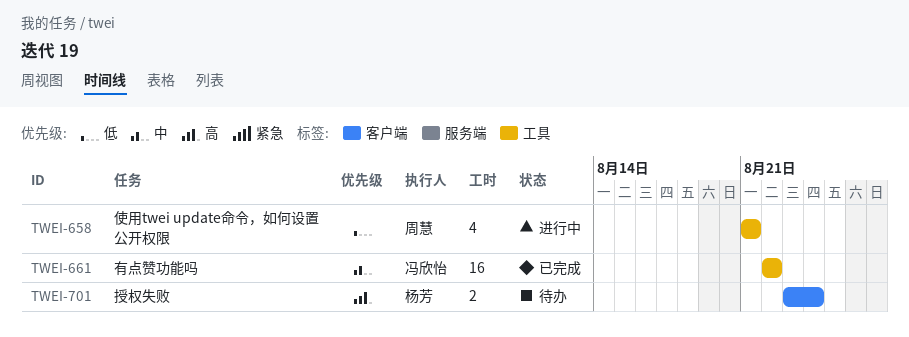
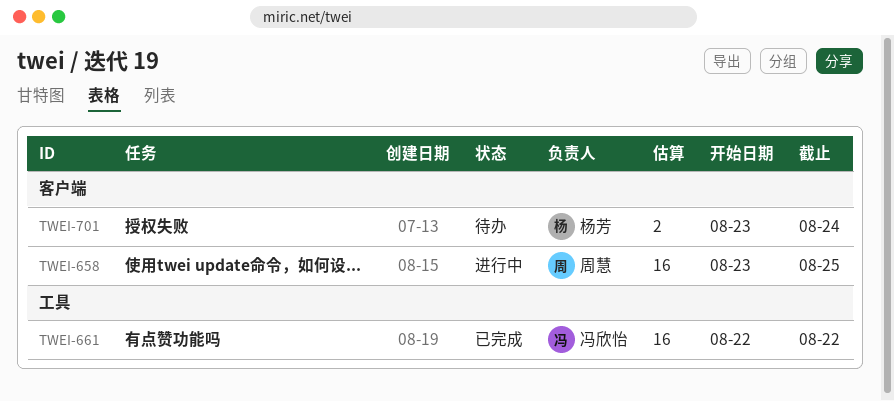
TWEI-658, label: 工具 -> 客户端
TWEI-658, estimate: 4 -> 16
TWEI-658, start: Aug 21 -> Aug 23
TWEI-658, due: Aug 21 -> Aug 25

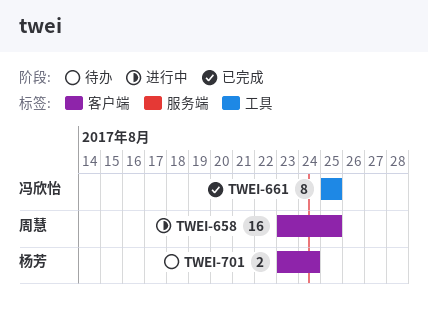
TWEI-661, estimate: 16 -> 8
TWEI-661, start: Aug 22 -> Aug 25
TWEI-661, due: Aug 22 -> Aug 25

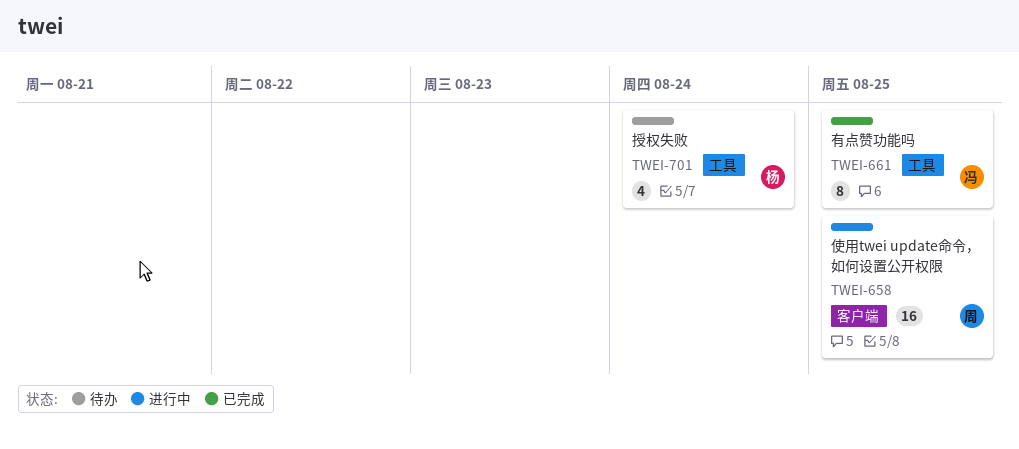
TWEI-701, label: 客户端 -> 工具
TWEI-701, estimate: 2 -> 4

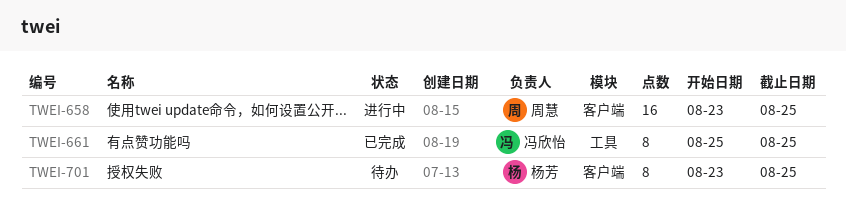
TWEI-701, label: 工具 -> 客户端
TWEI-701, estimate: 4 -> 8
TWEI-701, due: Aug 24 -> Aug 25

